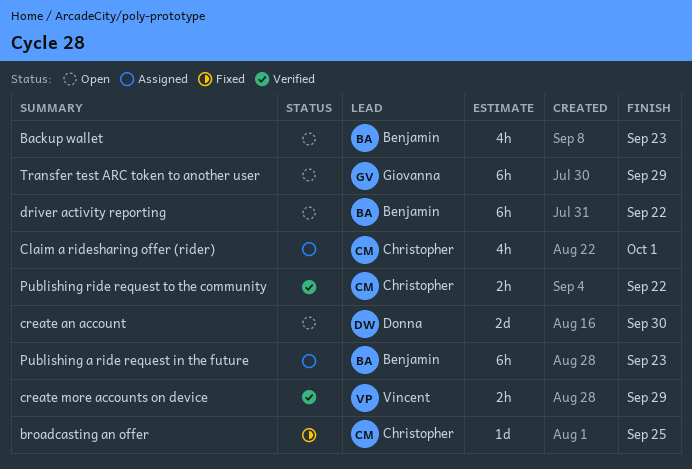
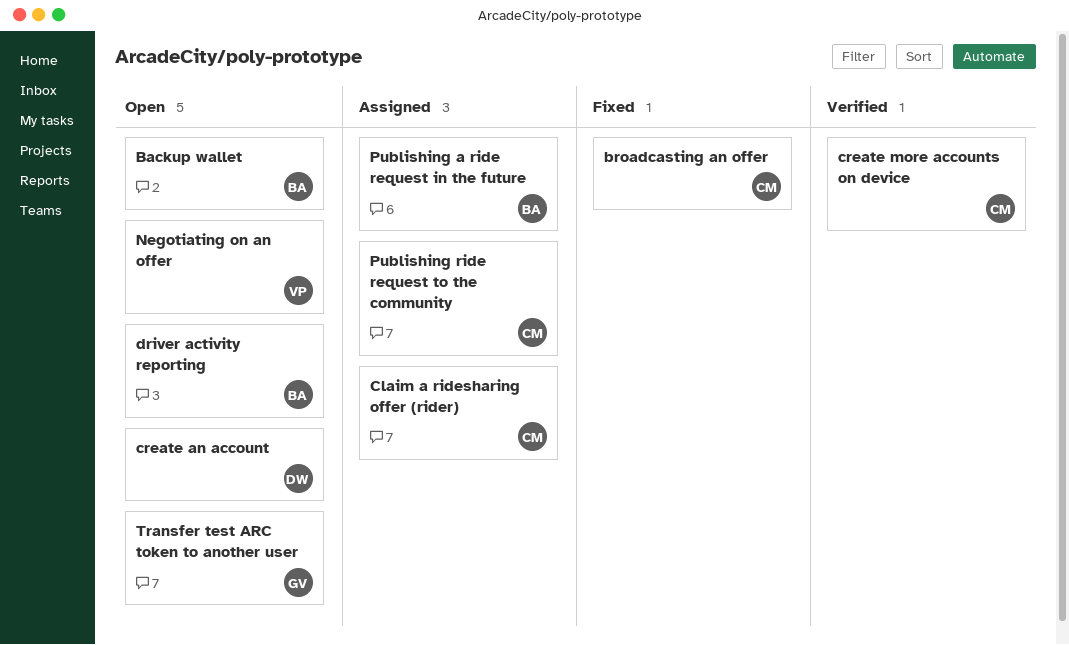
create more accounts on device, owner: Vincent -> Christopher
Negotiating on an offer: none -> present
Publishing ride request to the community, status: Verified -> Assigned

